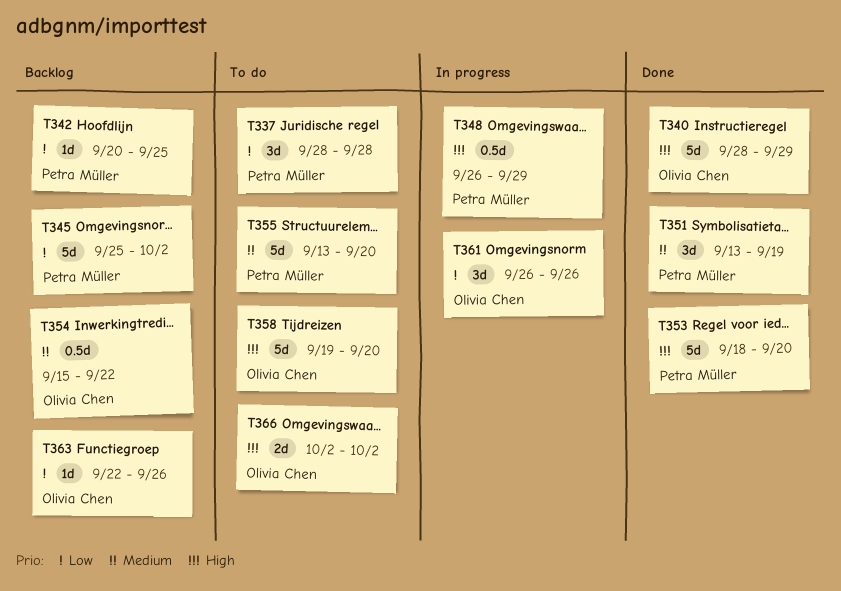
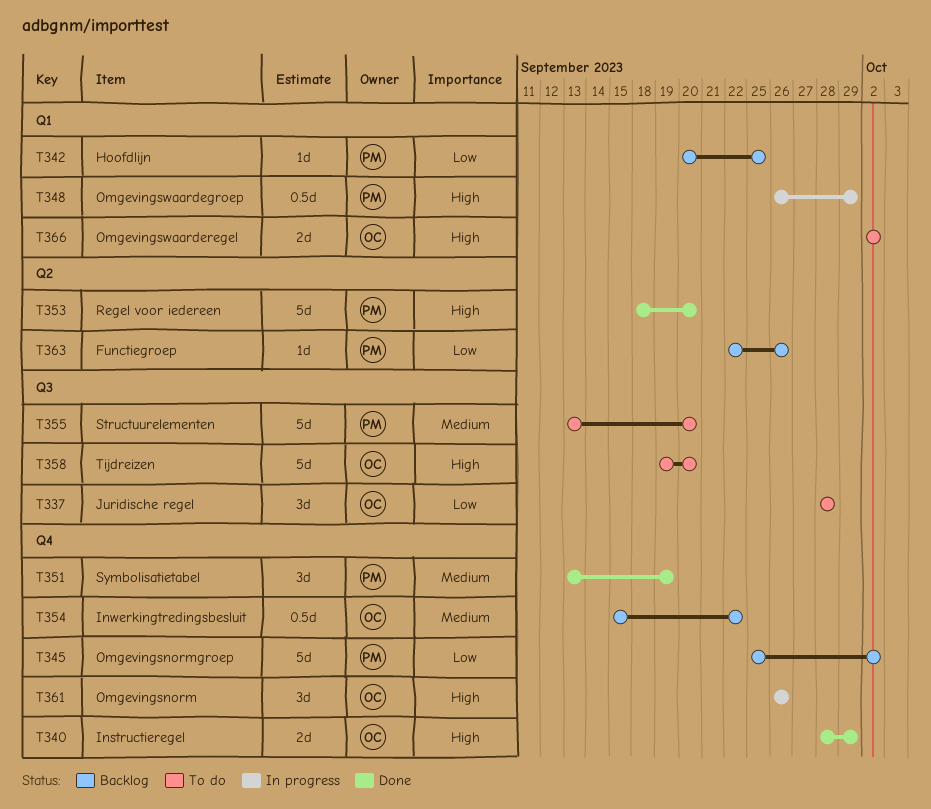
T337, owner: Petra Müller -> Olivia Chen
T340, estimate: 5d -> 2d
T361, priority: Low -> High
T363, owner: Olivia Chen -> Petra Müller

